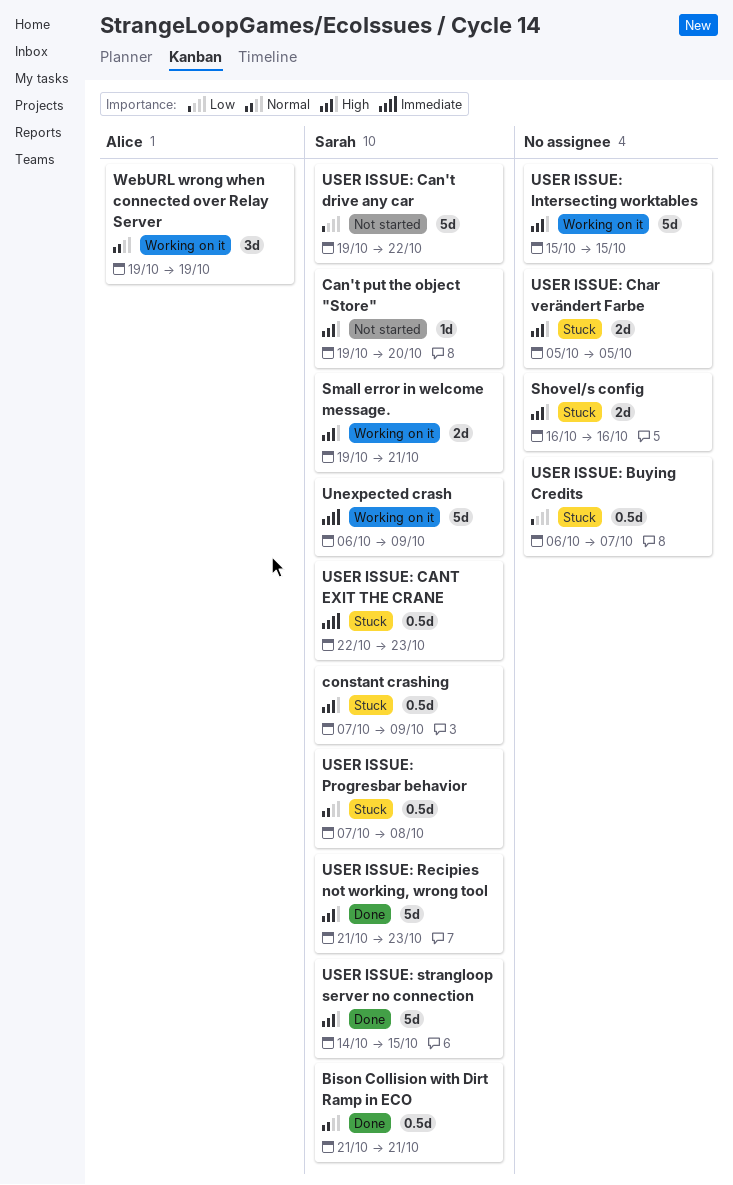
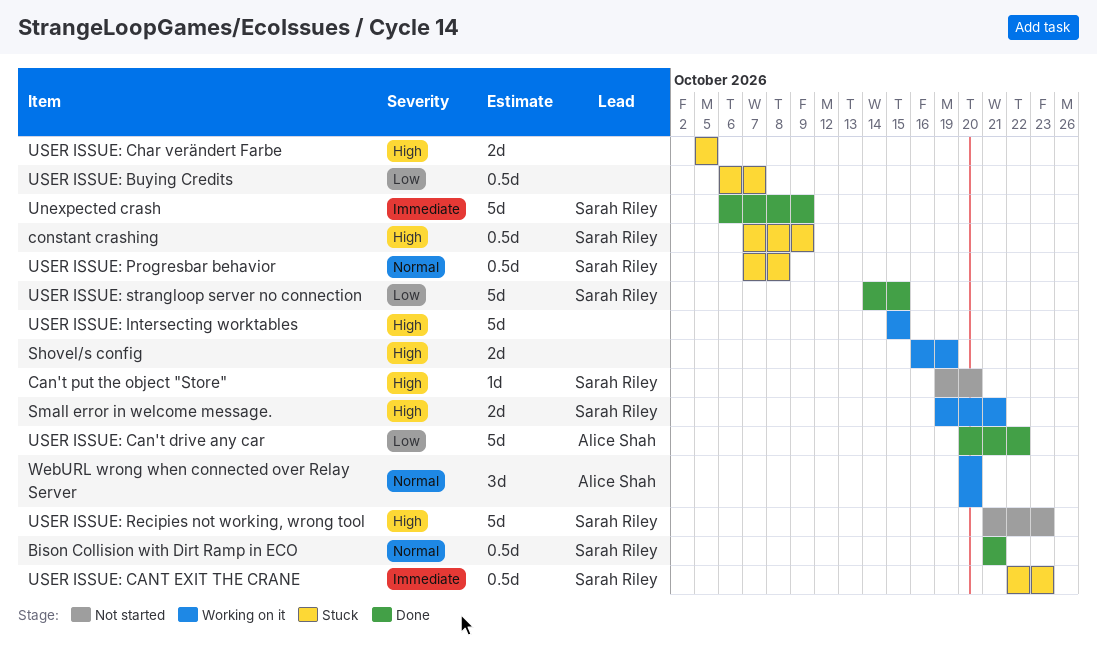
Shovel/s config, status: Stuck -> Working on it
Shovel/s config, due: Oct 16 -> Oct 19
Unexpected crash, status: Working on it -> Done
USER ISSUE: Can't drive any car, status: Not started -> Done
USER ISSUE: Can't drive any car, owner: Sarah Riley -> Alice Shah
USER ISSUE: Can't drive any car, start: Oct 19 -> Oct 20
USER ISSUE: Recipies not working, wrong tool, status: Done -> Not started
USER ISSUE: strangloop server no connection, priority: High -> Low
WebURL wrong when connected over Relay Server, start: Oct 19 -> Oct 20
WebURL wrong when connected over Relay Server, due: Oct 19 -> Oct 20

